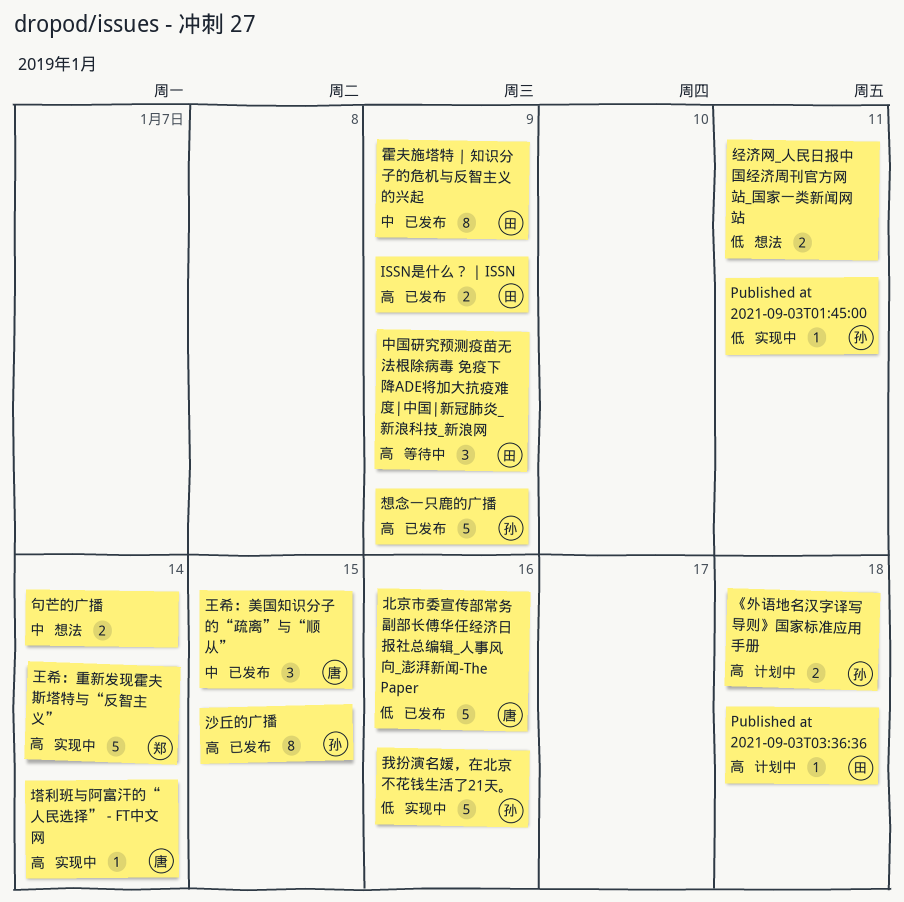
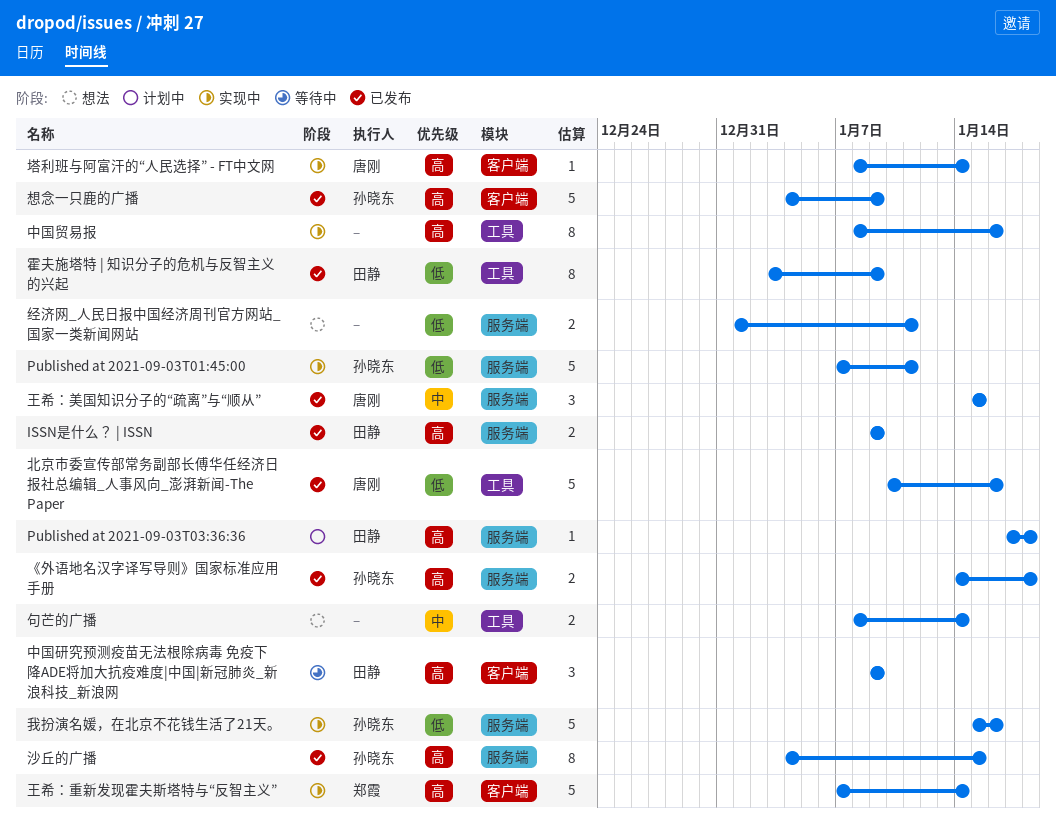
Published at 2021-09-03T01:45:00, estimate: 1 -> 5
《外语地名汉字译写导则》国家标准应用手册, status: 计划中 -> 已发布
中国贸易报: none -> present
霍夫施塔特 | 知识分子的危机与反智主义的兴起, priority: 中 -> 低

